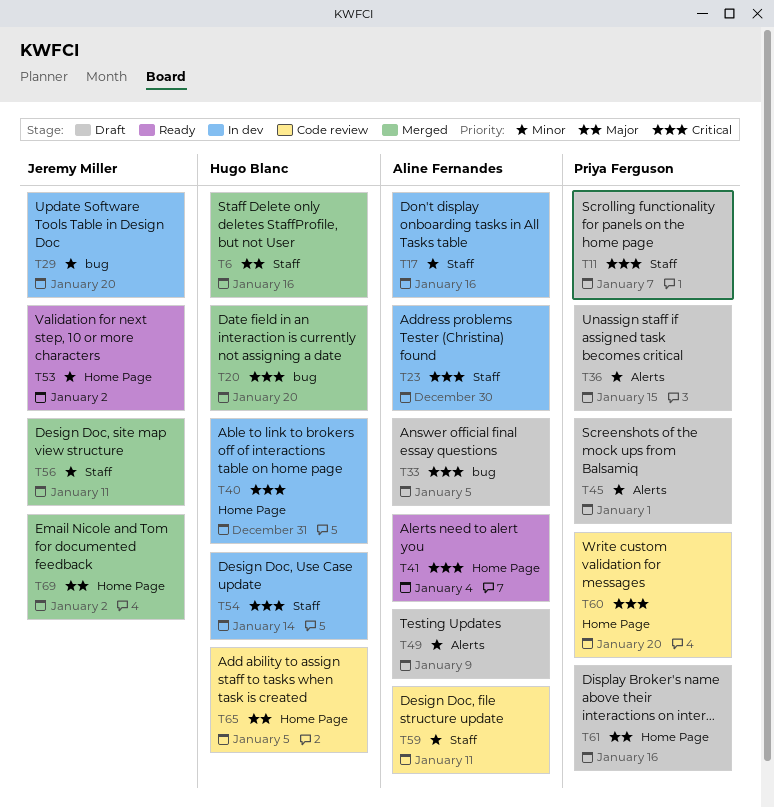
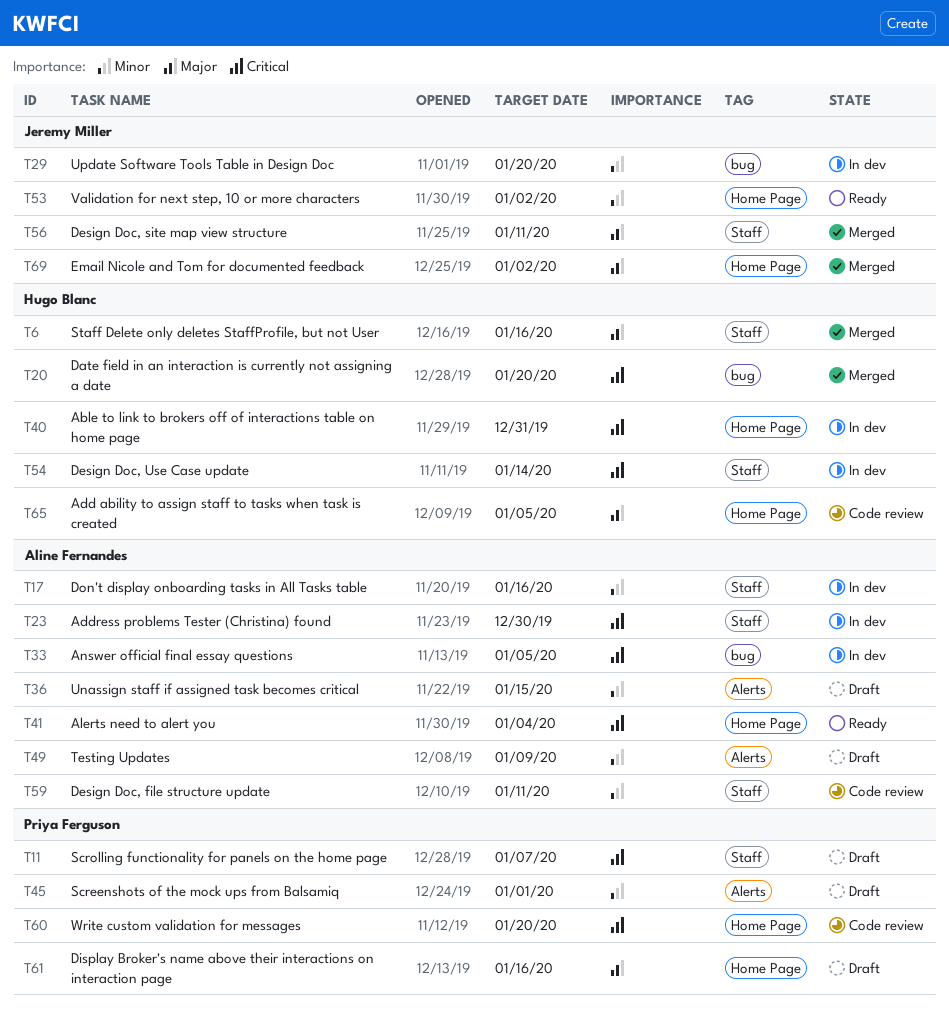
T33, status: Draft -> In dev
T36, owner: Priya Ferguson -> Aline Fernandes
T56, priority: Minor -> Major

